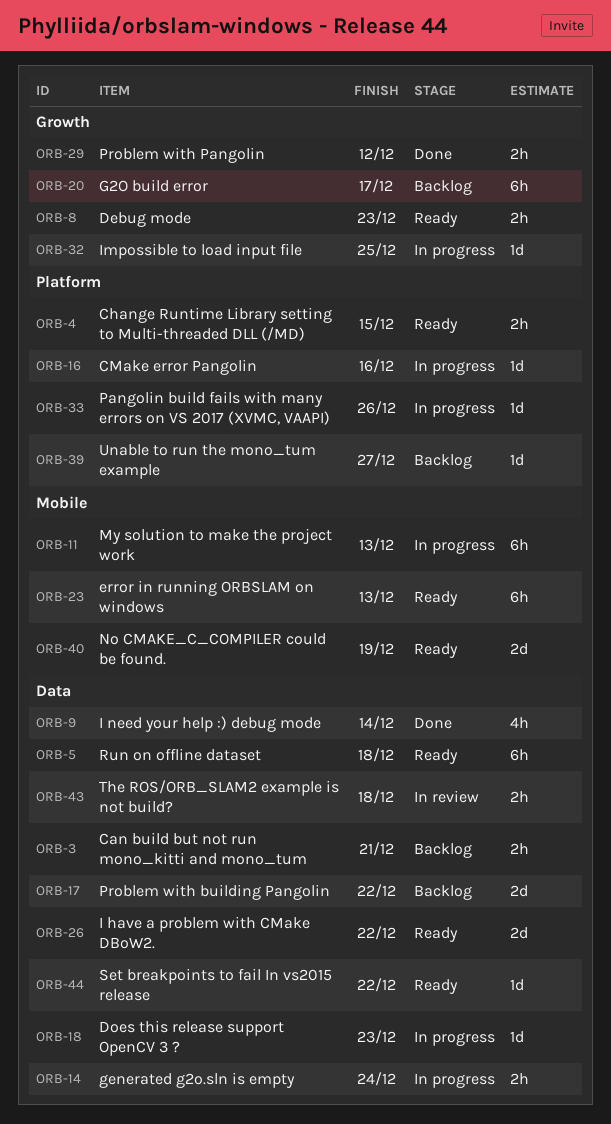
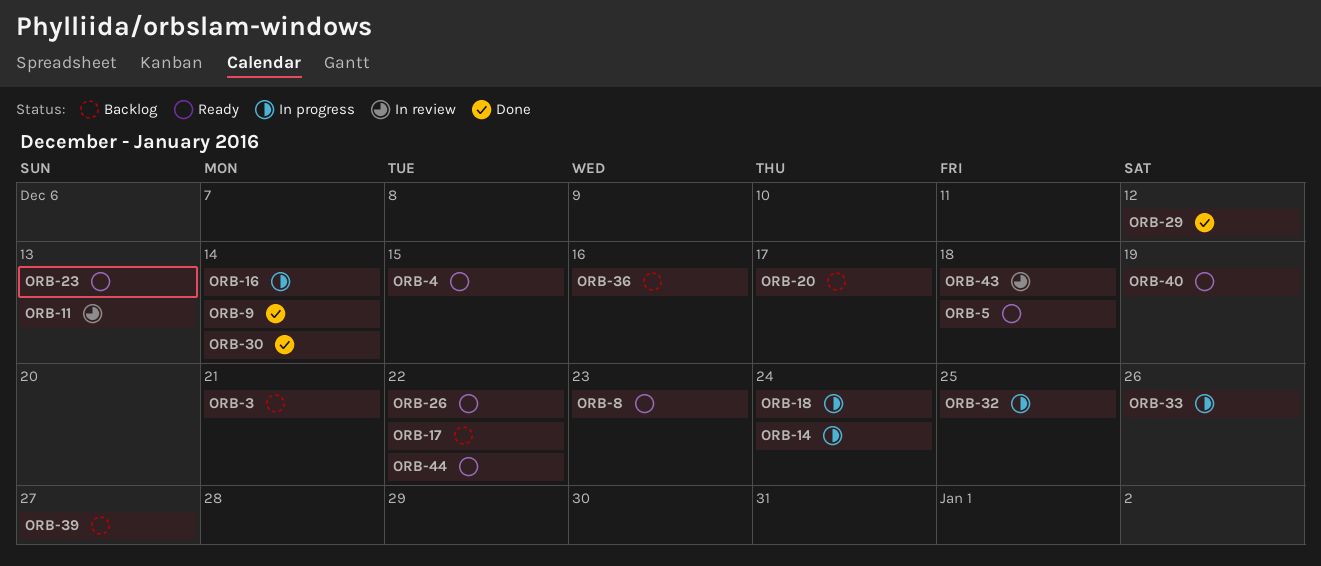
ORB-11, status: In progress -> In review
ORB-16, due: Dec 16 -> Dec 14
ORB-18, due: Dec 23 -> Dec 24
ORB-30: none -> present
ORB-36: none -> present

